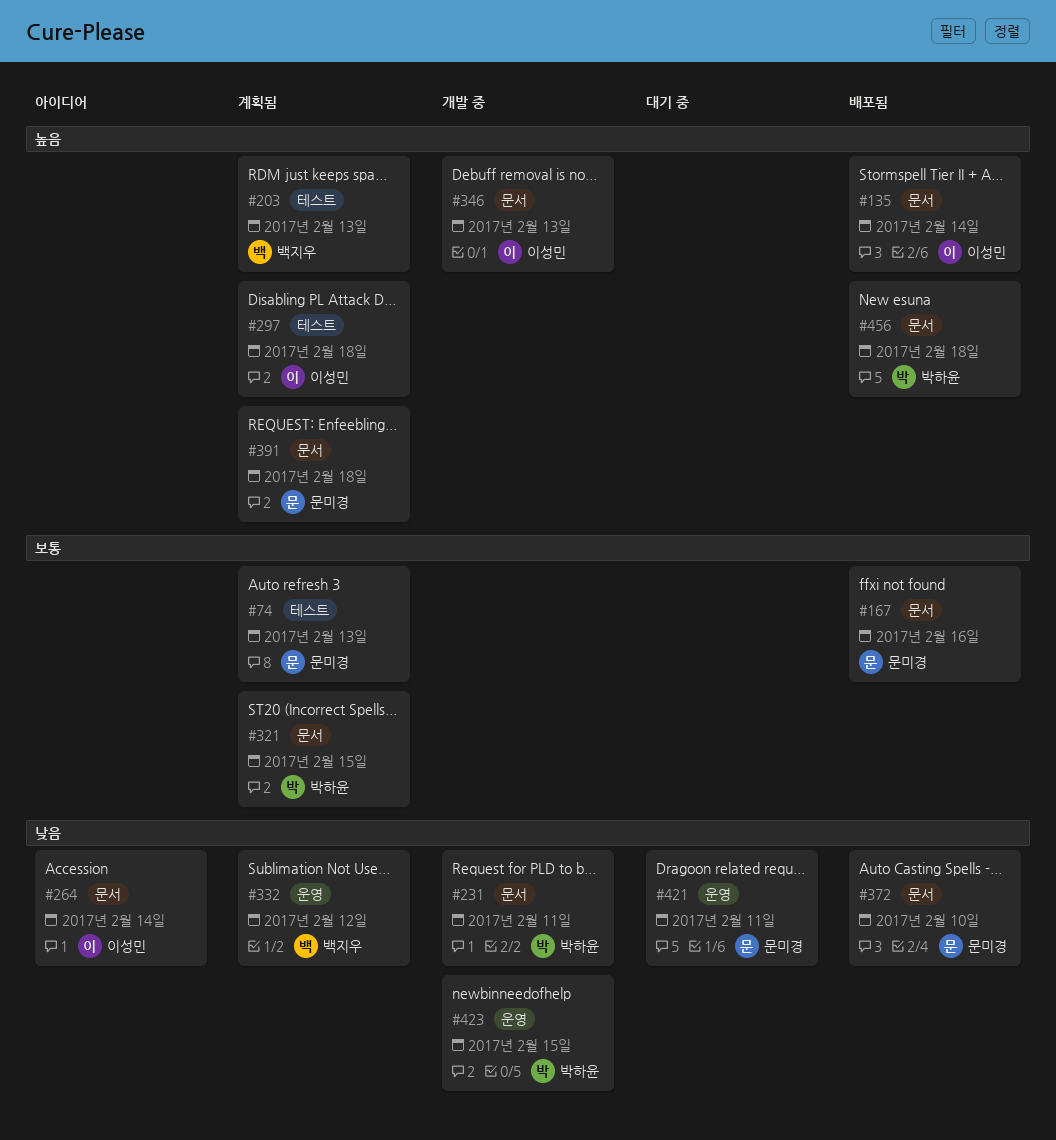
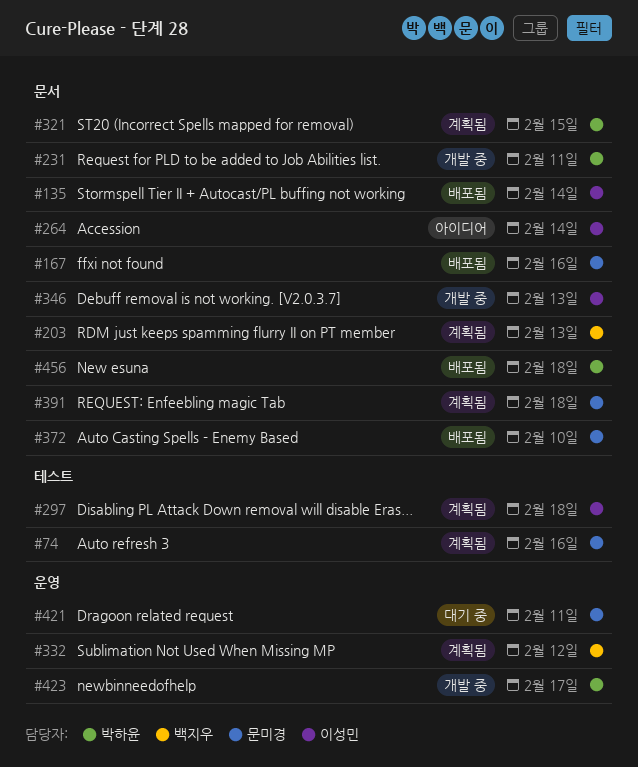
#74, due: Feb 13 -> Feb 16
#203, label: 테스트 -> 문서
#423, due: Feb 15 -> Feb 17

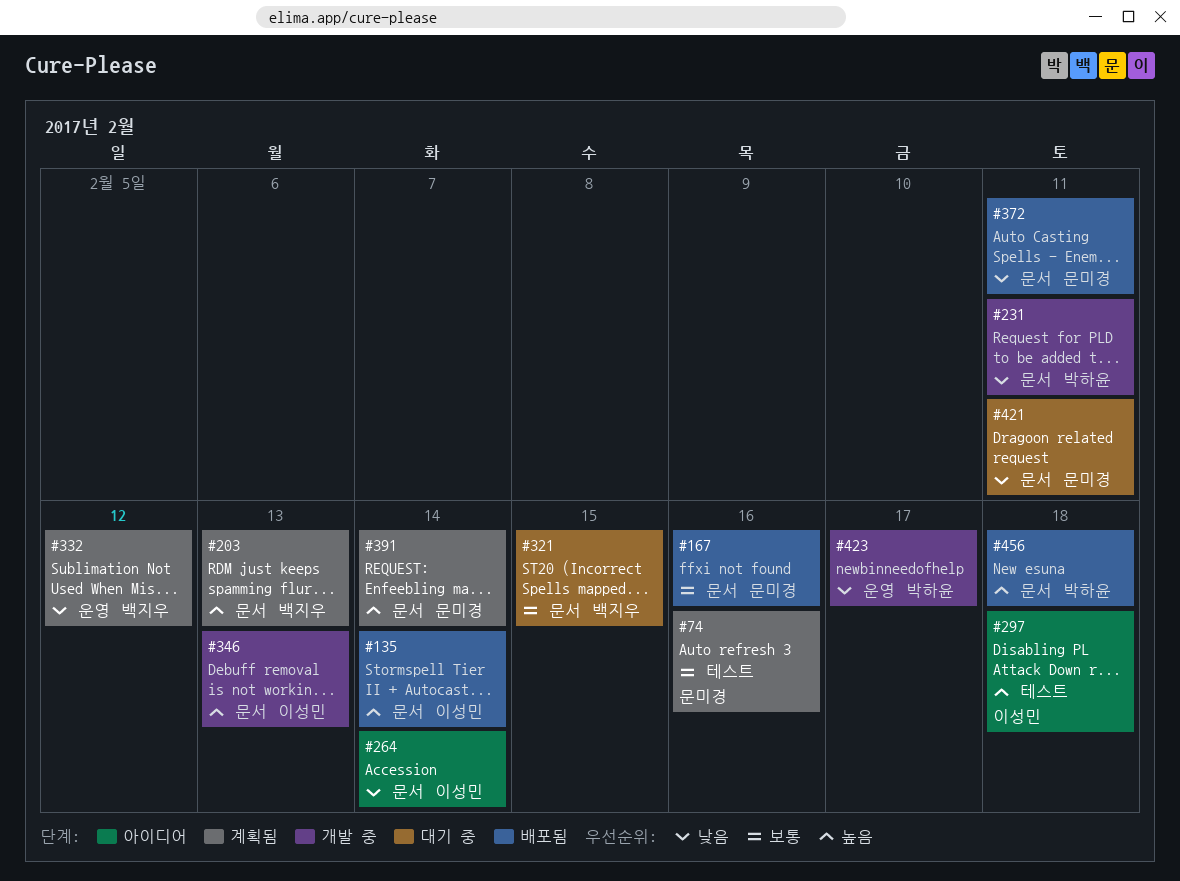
#297, status: 계획됨 -> 아이디어
#321, status: 계획됨 -> 대기 중
#321, owner: 박하윤 -> 백지우
#372, due: Feb 10 -> Feb 11
#391, due: Feb 18 -> Feb 14
#421, label: 운영 -> 문서

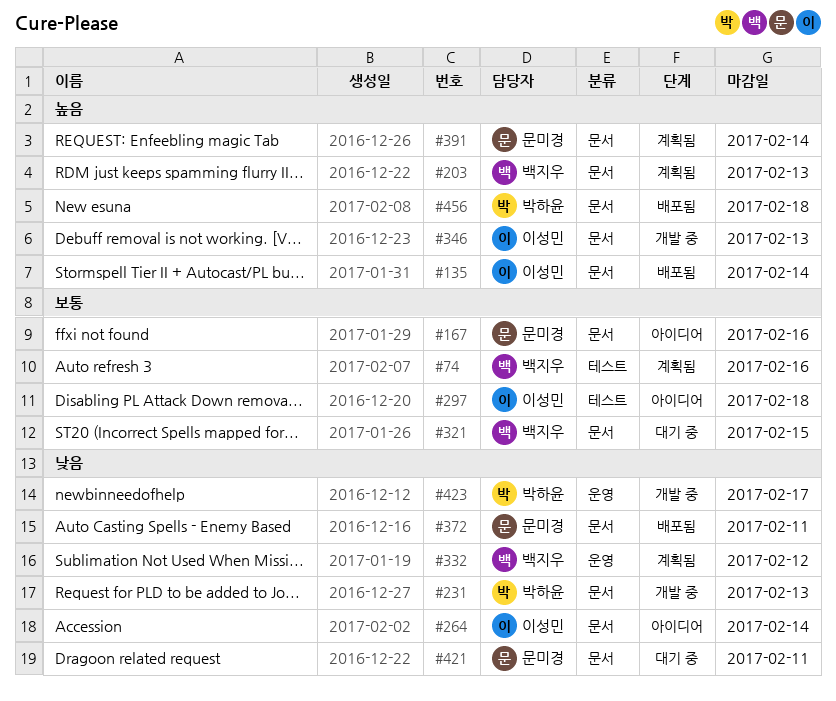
#74, owner: 문미경 -> 백지우
#167, status: 배포됨 -> 아이디어
#231, due: Feb 11 -> Feb 13
#297, priority: 높음 -> 보통

